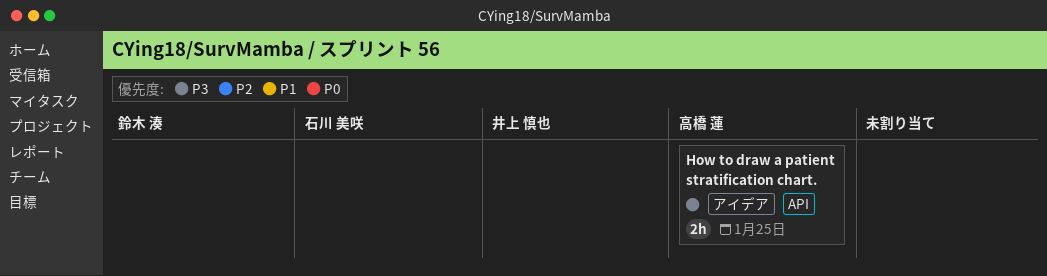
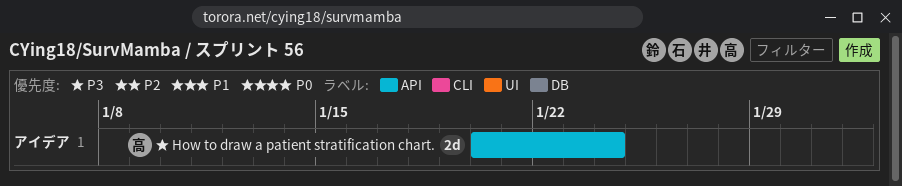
How to draw a patient stratification chart., estimate: 2h -> 2d
How to draw a patient stratification chart., due: Jan 25 -> Jan 24

